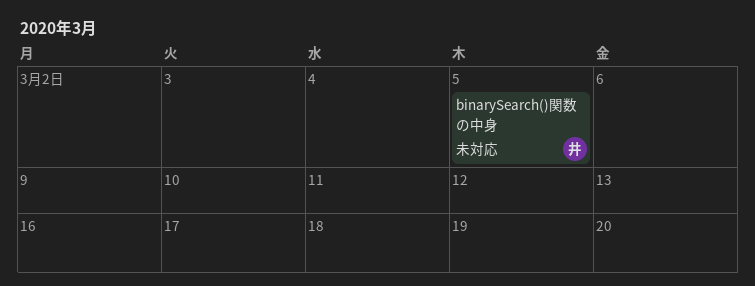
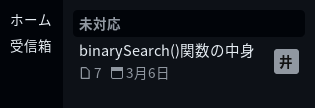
binarySearch()関数の中身, due: Mar 5 -> Mar 6

